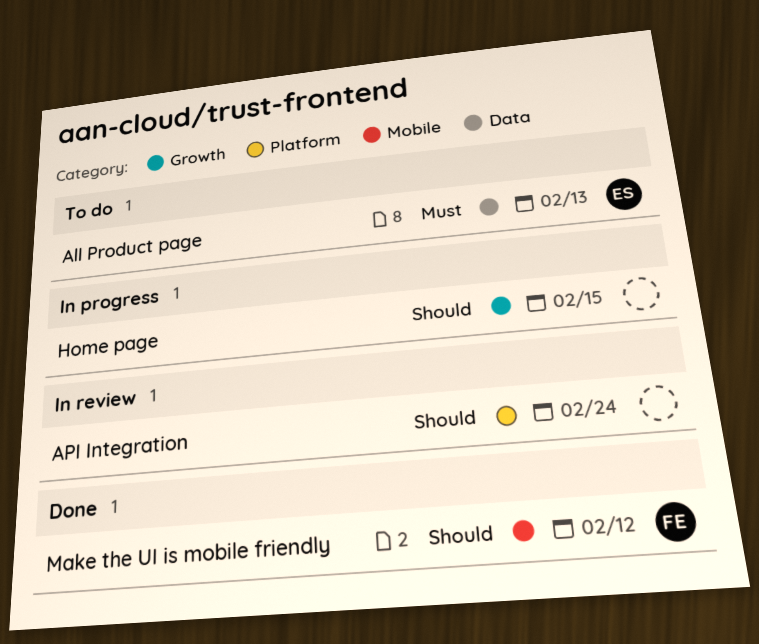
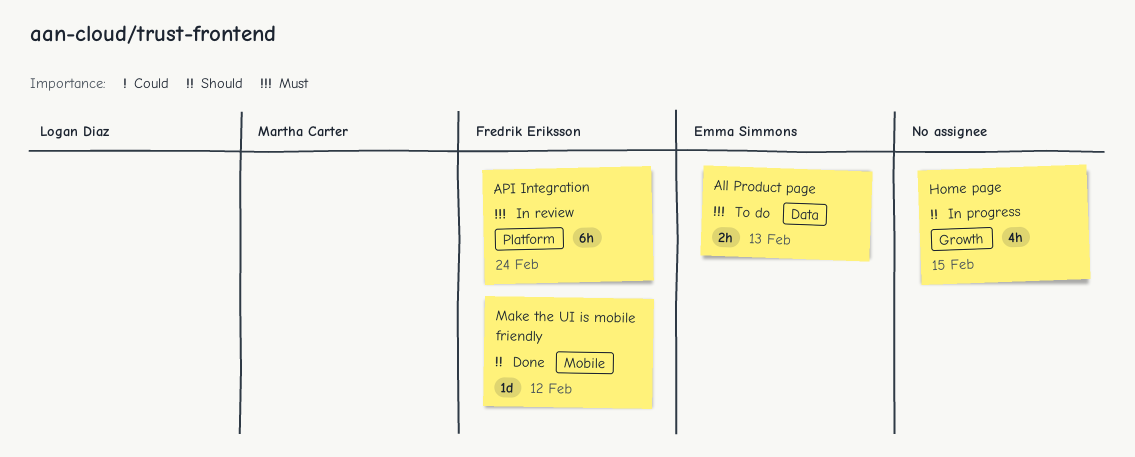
API Integration, owner: none -> Fredrik Eriksson
API Integration, priority: Should -> Must

